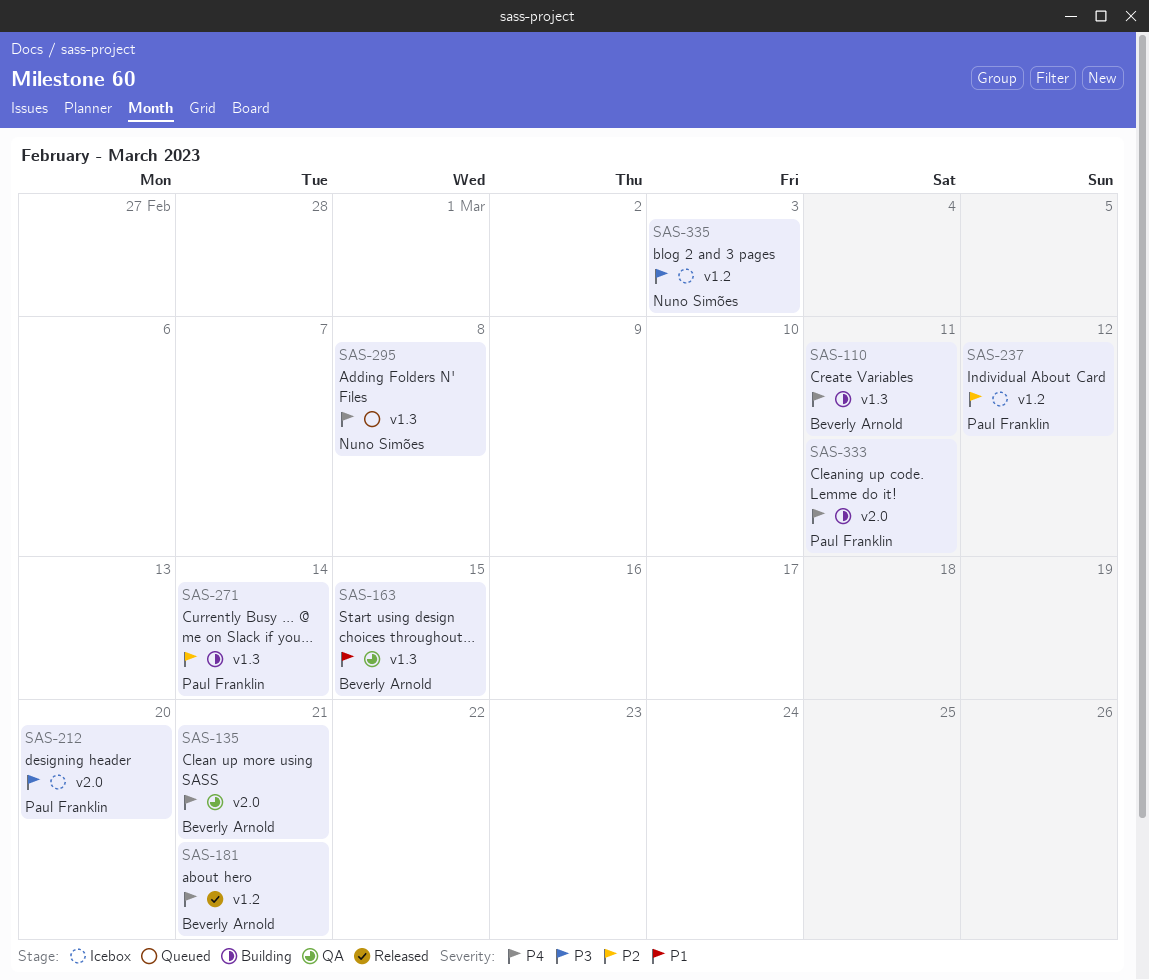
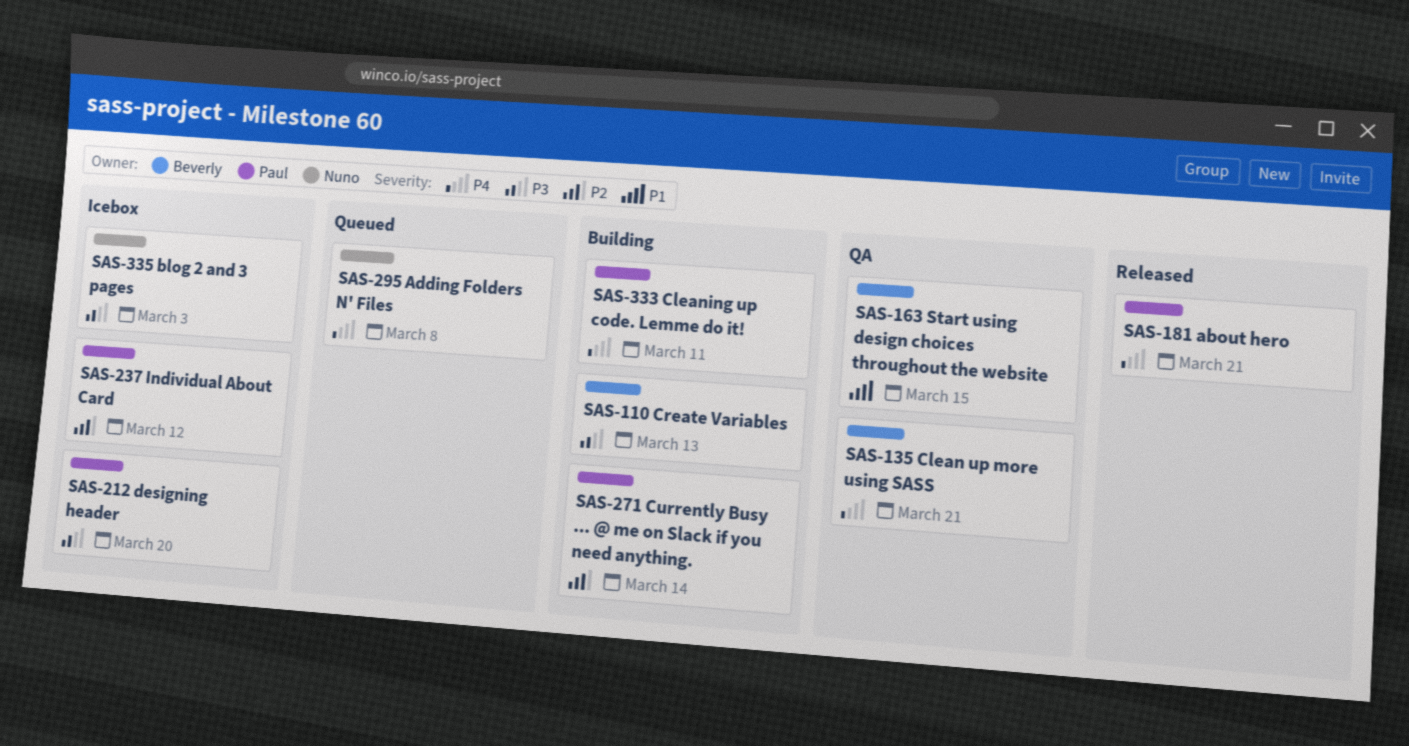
SAS-110, priority: P4 -> P3
SAS-110, due: Mar 11 -> Mar 13
SAS-181, owner: Beverly Arnold -> Paul Franklin

